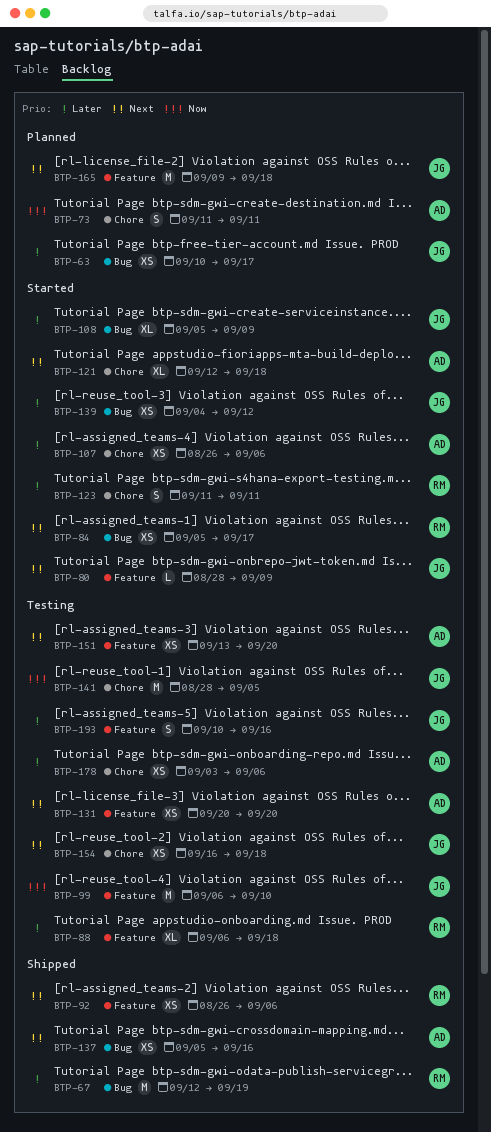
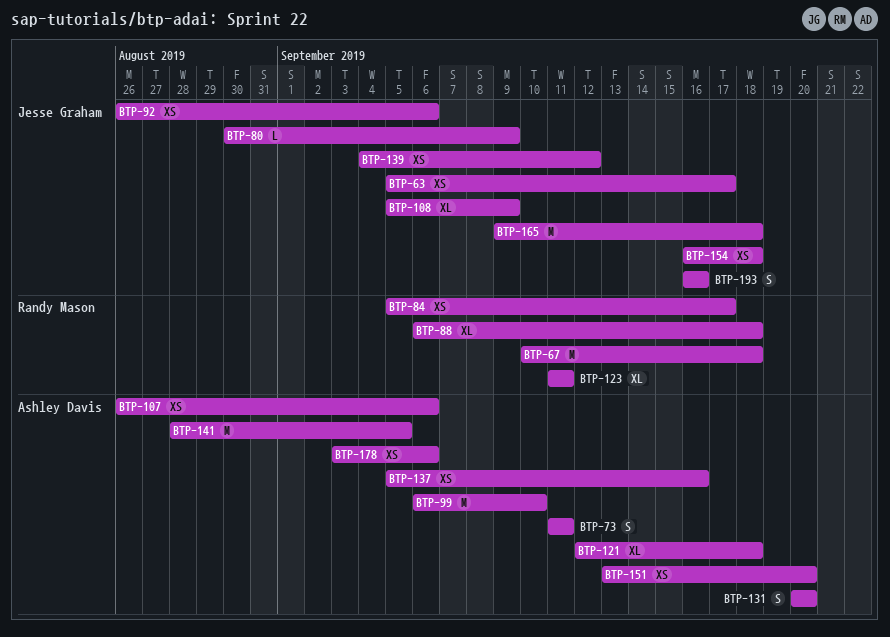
BTP-63, start: Sep 10 -> Sep 5
BTP-67, start: Sep 12 -> Sep 10
BTP-67, due: Sep 19 -> Sep 18
BTP-80, start: Aug 28 -> Aug 30
BTP-92, owner: Randy Mason -> Jesse Graham
BTP-99, owner: Jesse Graham -> Ashley Davis
BTP-123, estimate: S -> XL
BTP-131, estimate: XS -> S
BTP-141, owner: Jesse Graham -> Ashley Davis
BTP-193, start: Sep 10 -> Sep 16

